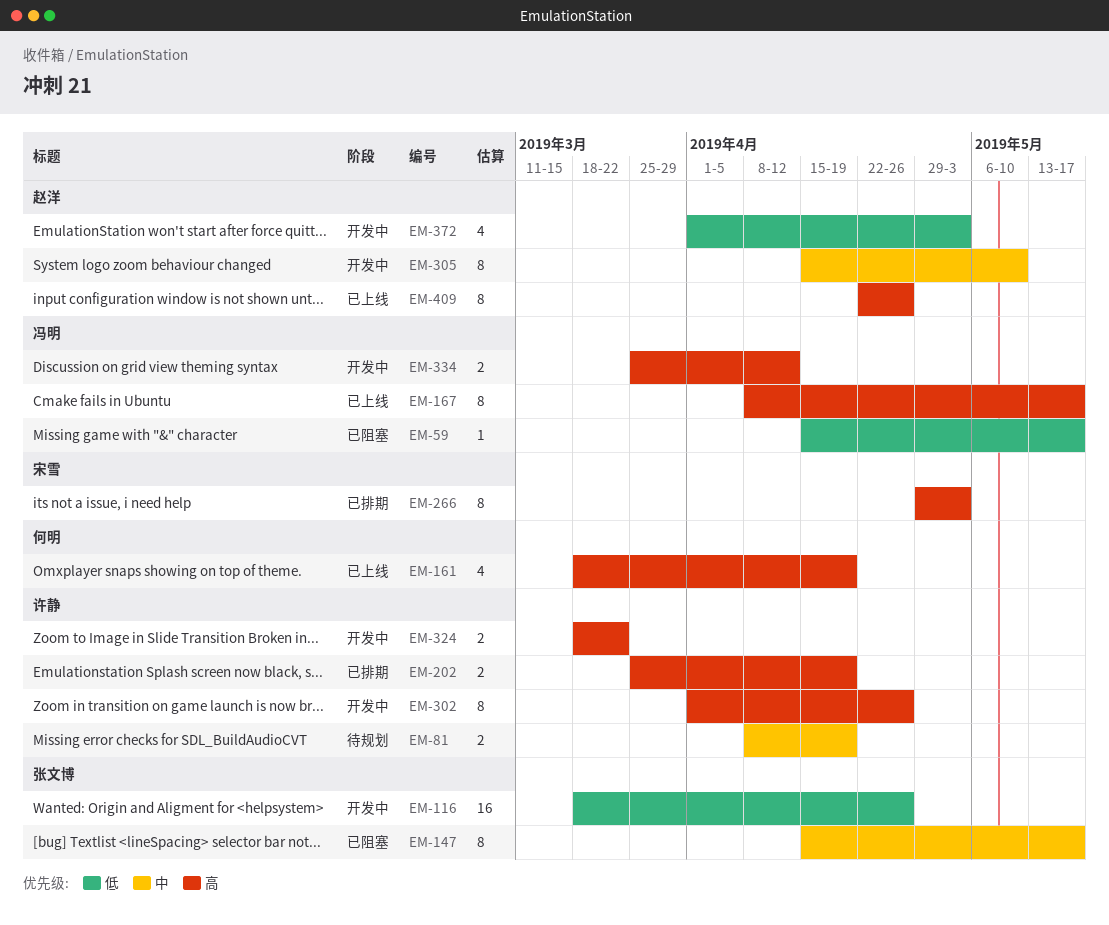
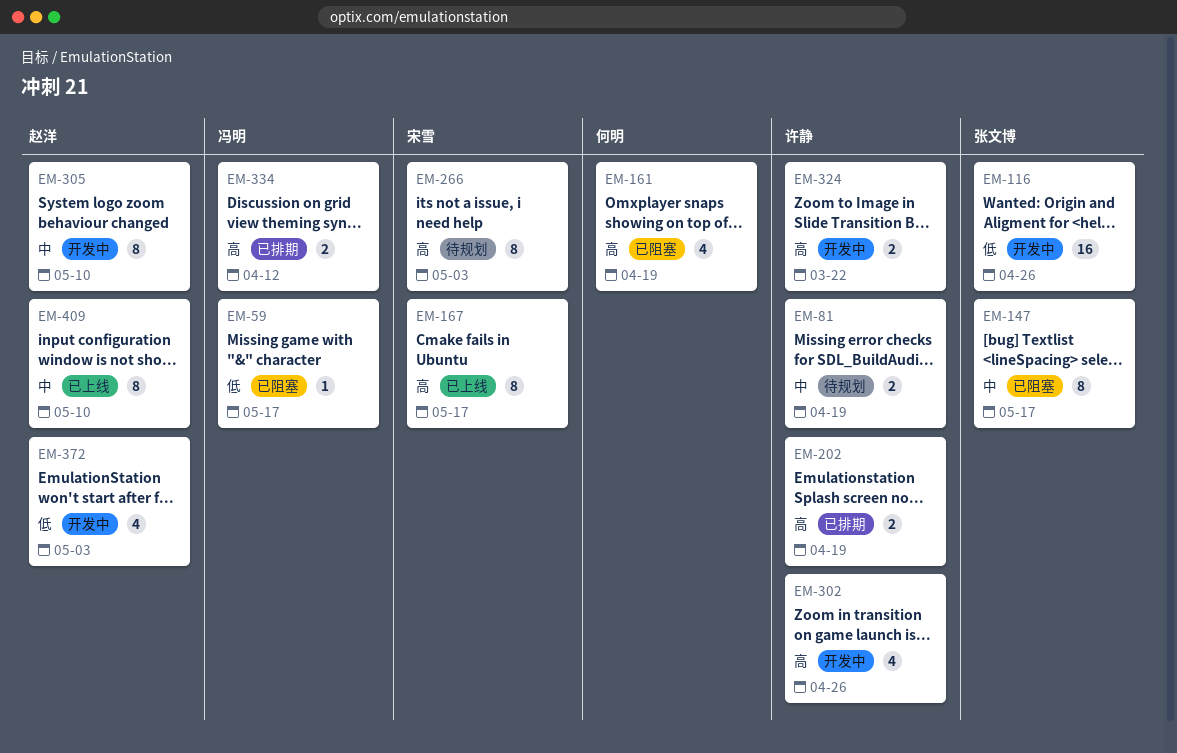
EM-161, status: 已上线 -> 已阻塞
EM-167, owner: 冯明 -> 宋雪
EM-266, status: 已排期 -> 待规划
EM-302, estimate: 8 -> 4
EM-334, status: 开发中 -> 已排期
EM-409, priority: 高 -> 中
EM-409, due: Apr 26 -> May 10

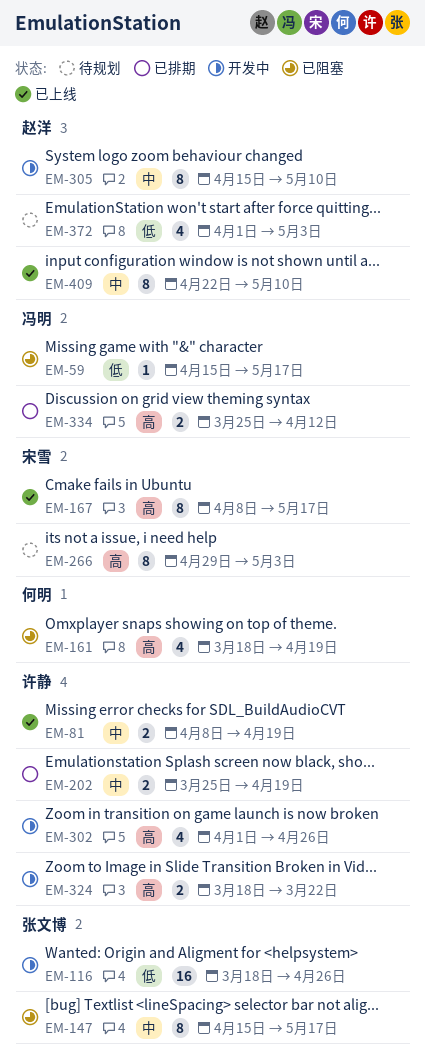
EM-81, status: 待规划 -> 已上线
EM-202, priority: 高 -> 中
EM-372, status: 开发中 -> 待规划

